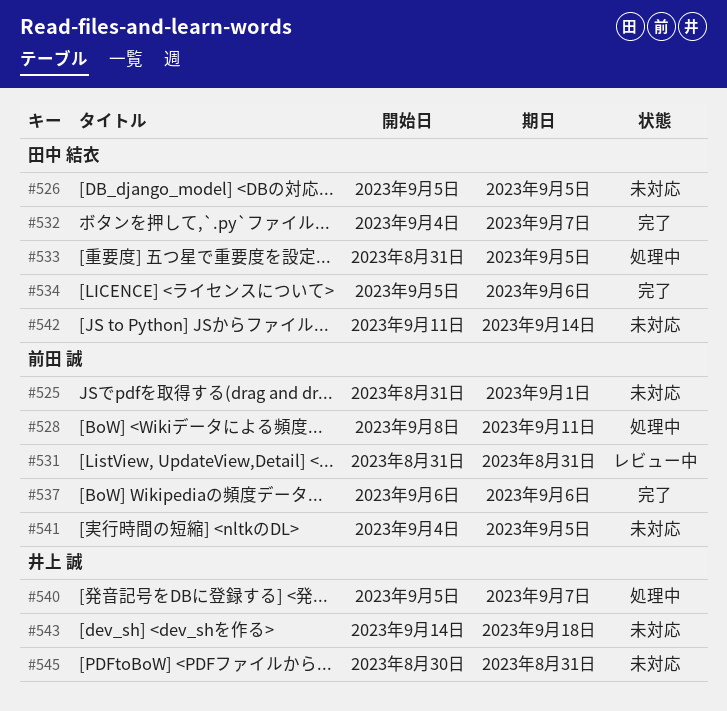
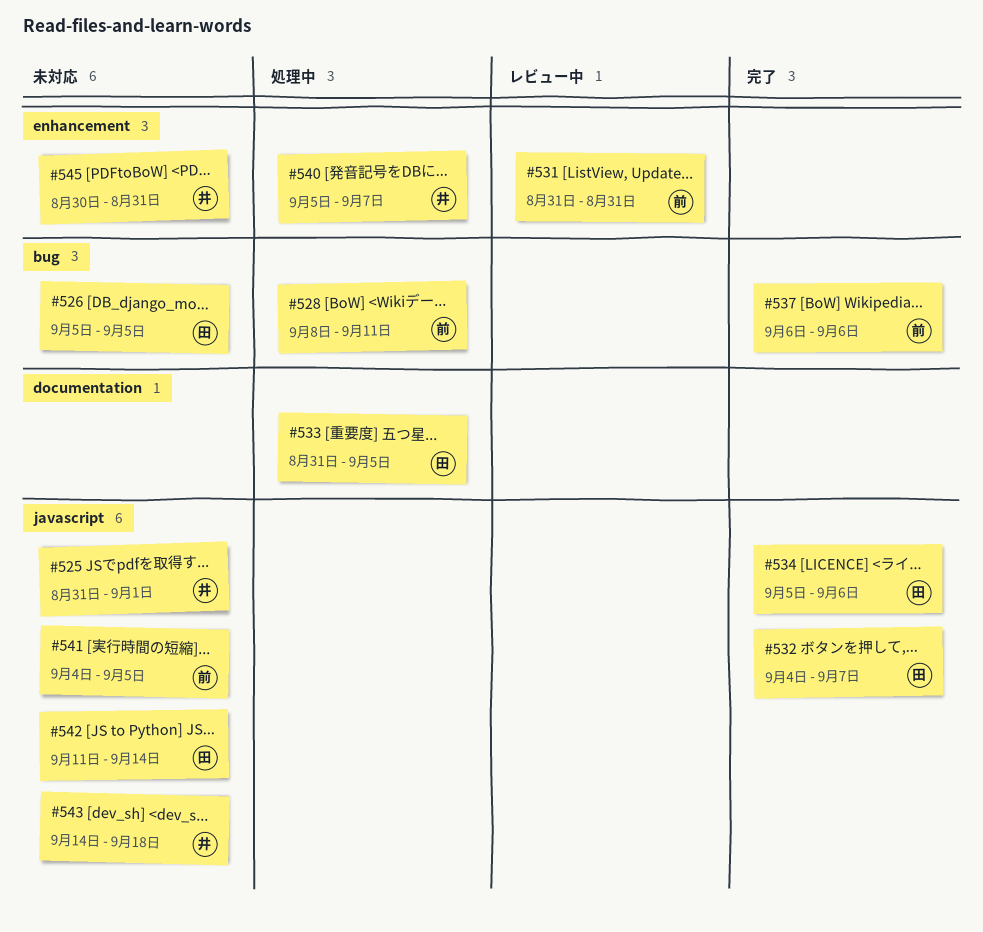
#525, owner: 前田 誠 -> 井上 誠

